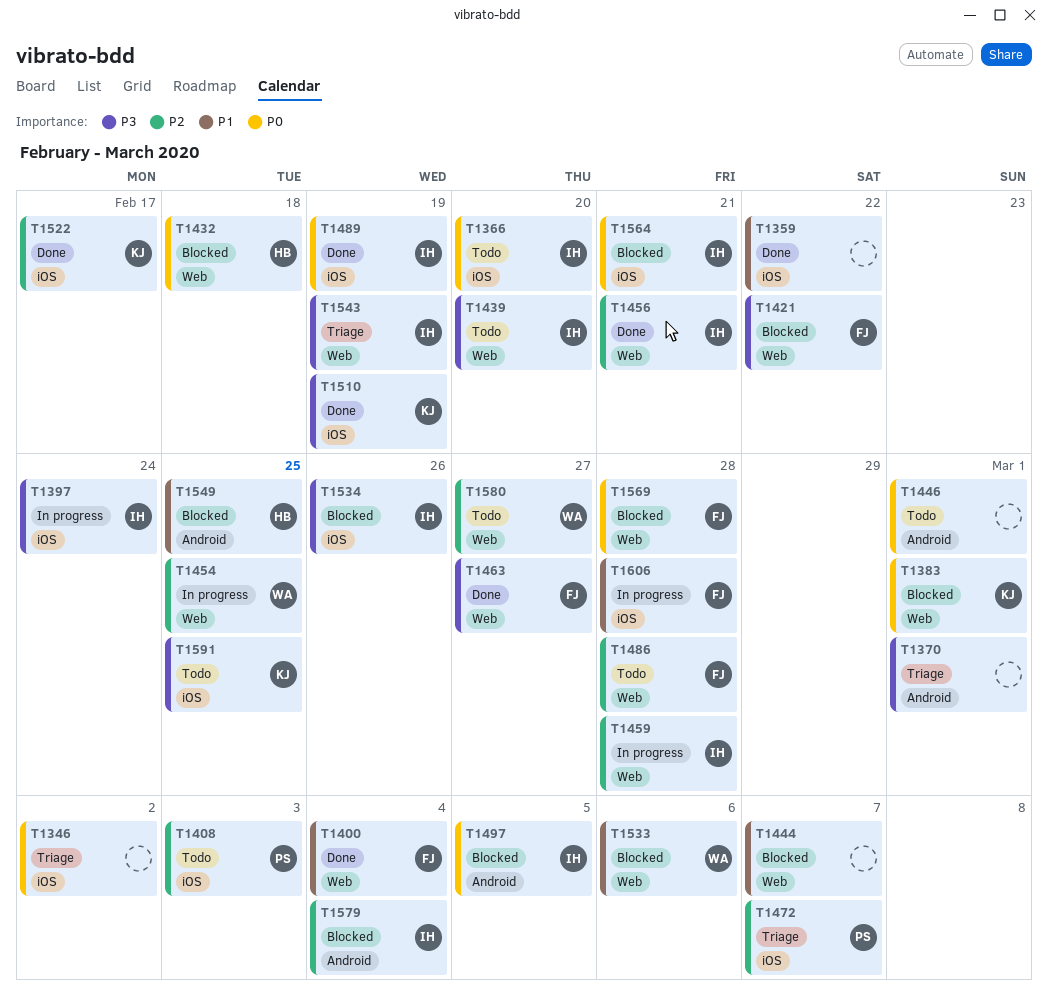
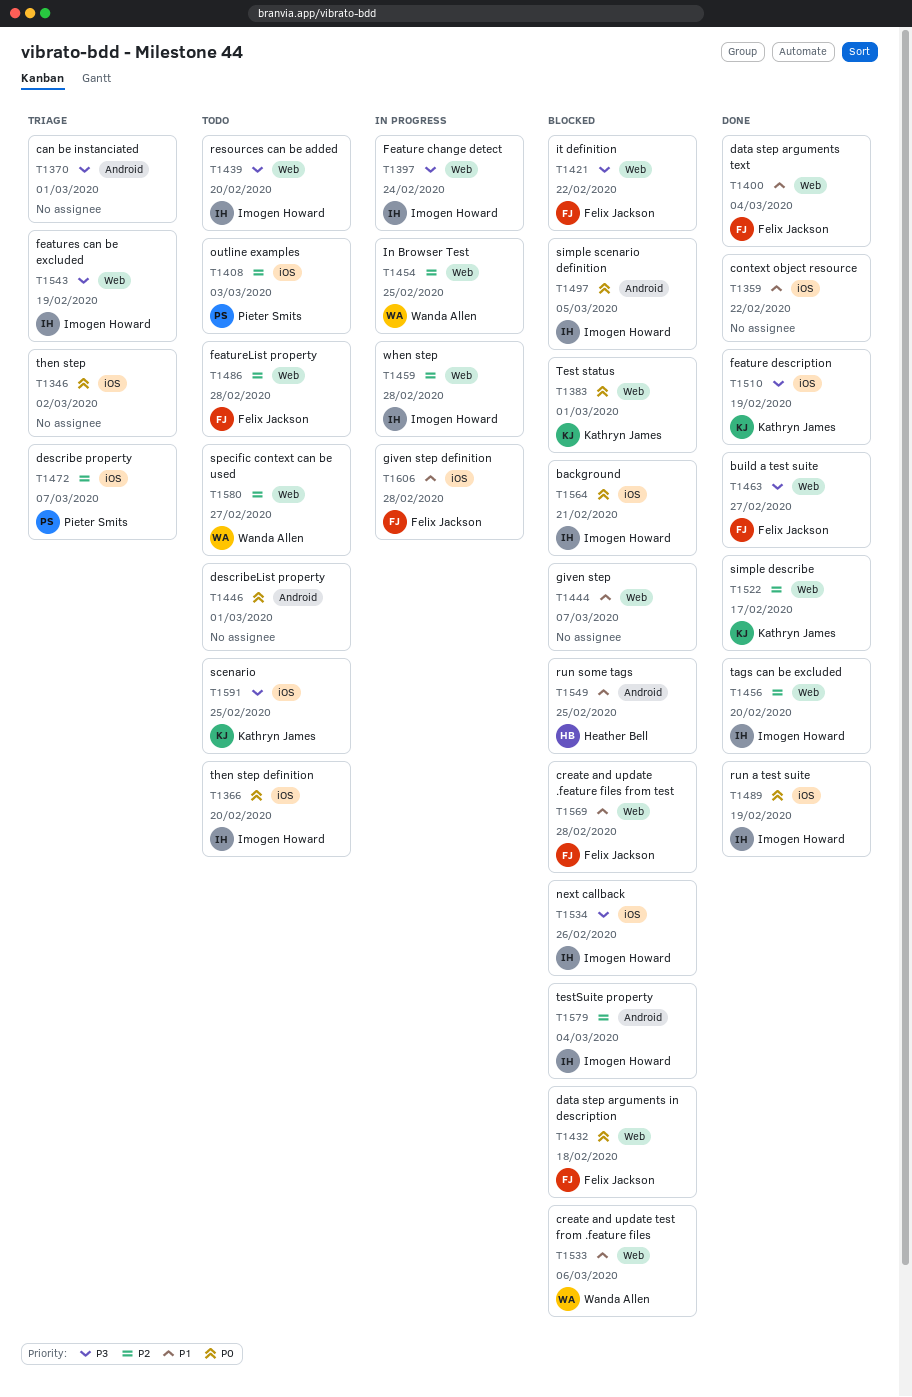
T1397, label: iOS -> Web
T1432, owner: Heather Bell -> Felix Jackson
T1456, due: Feb 21 -> Feb 20
T1522, label: iOS -> Web
T1569, priority: P0 -> P1

